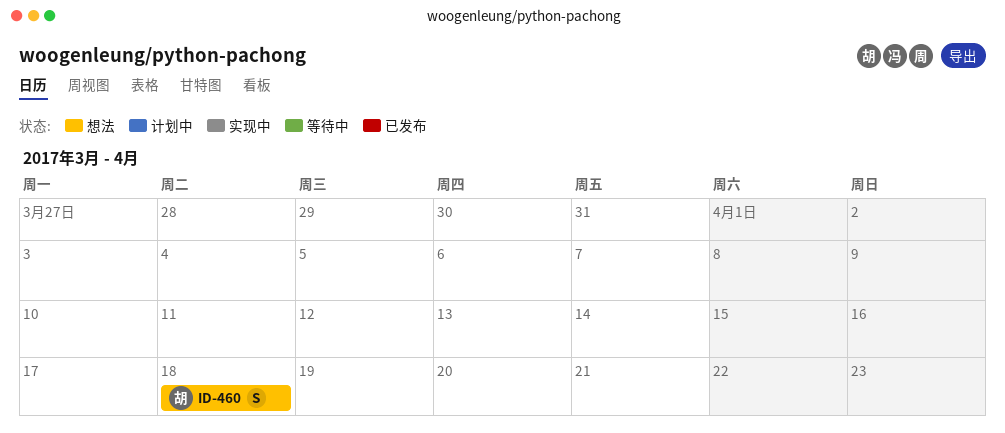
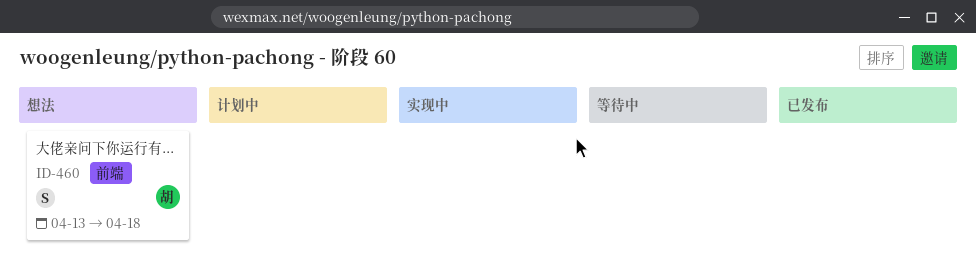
ID-460, start: Apr 18 -> Apr 13

